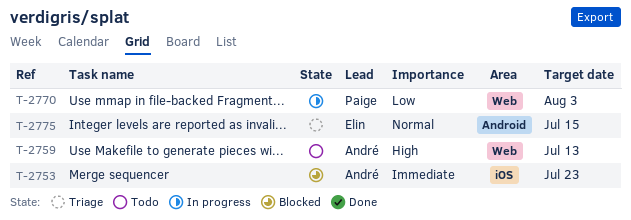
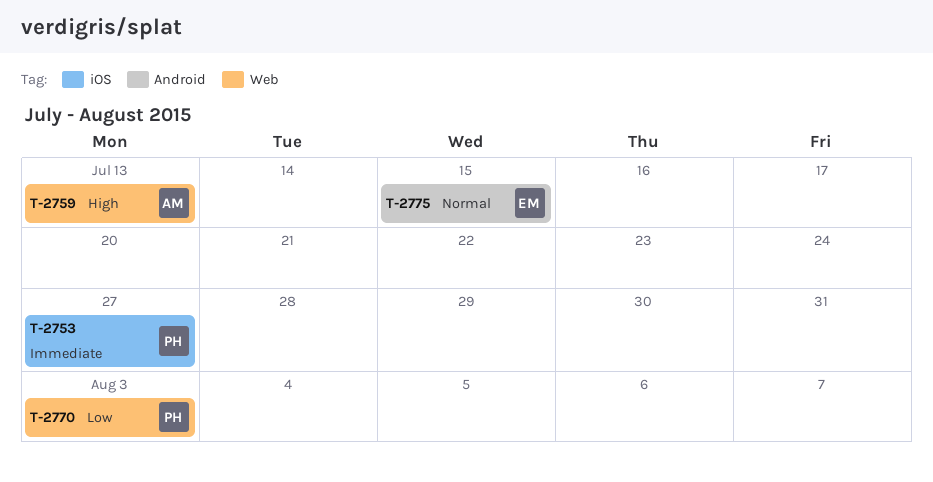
T-2753, owner: André -> Paige
T-2753, due: Jul 23 -> Jul 27

